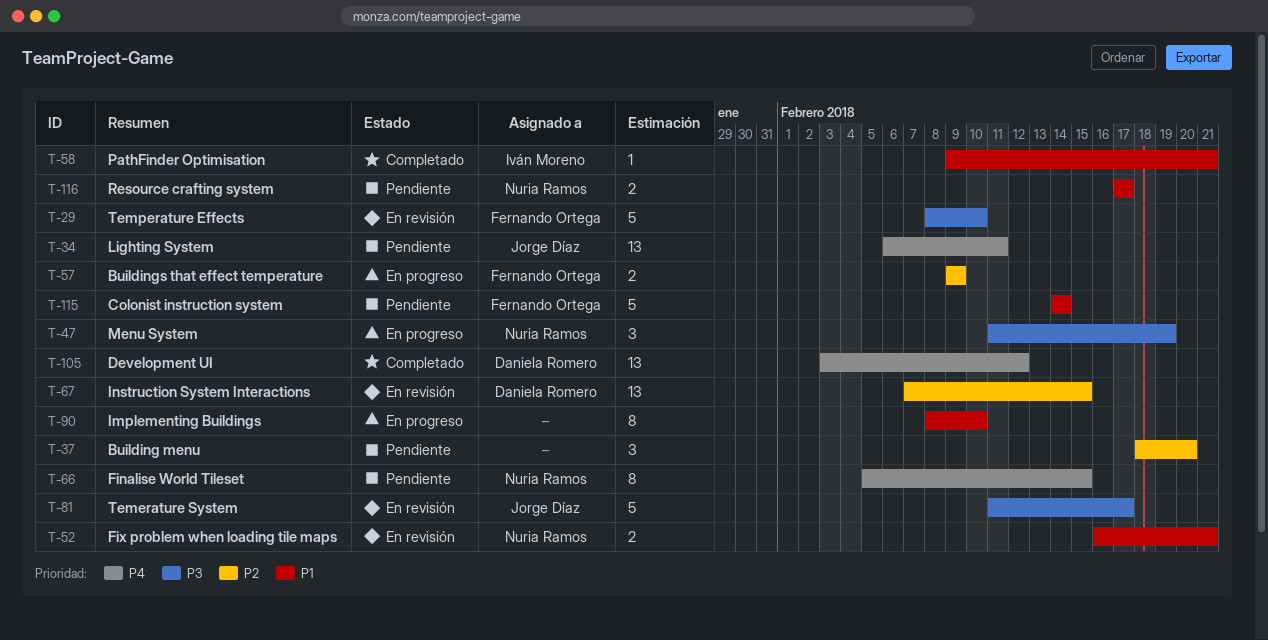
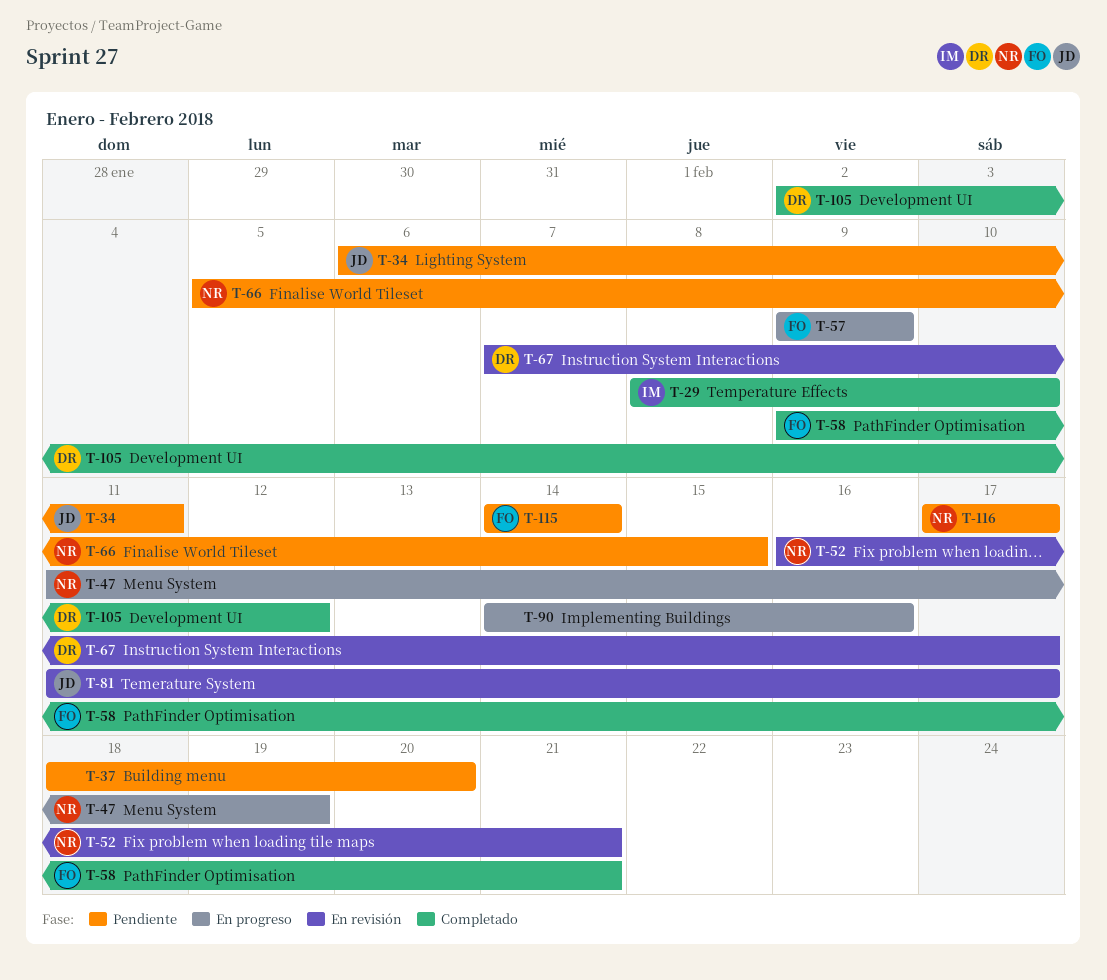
T-29, status: En revisión -> Completado
T-29, owner: Fernando Ortega -> Iván Moreno
T-58, owner: Iván Moreno -> Fernando Ortega
T-67, due: Feb 15 -> Feb 17
T-90, start: Feb 8 -> Feb 14
T-90, due: Feb 10 -> Feb 16
T-105, start: Feb 3 -> Feb 2

